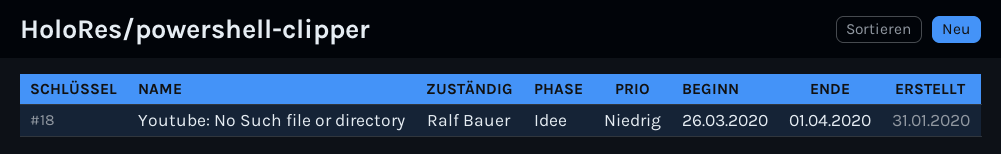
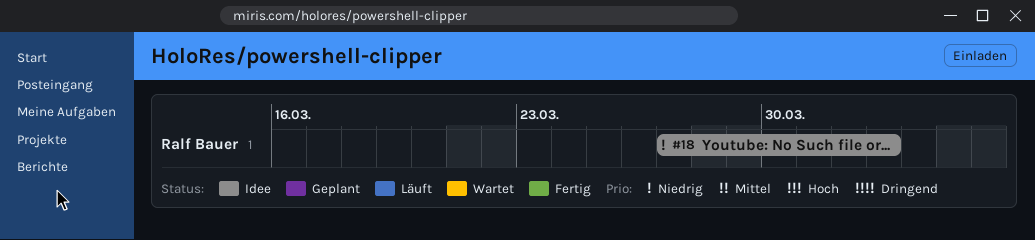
#18, start: Mar 26 -> Mar 27
#18, due: Apr 1 -> Apr 2

